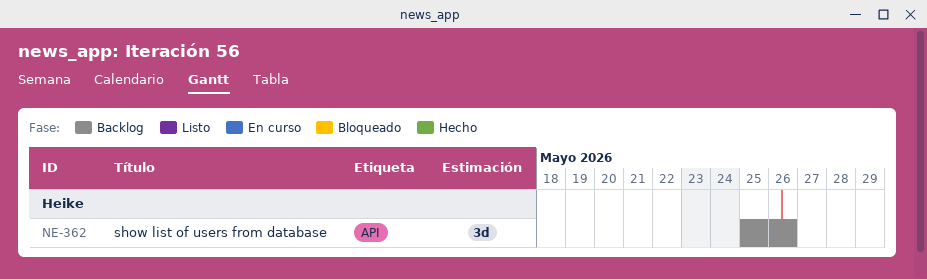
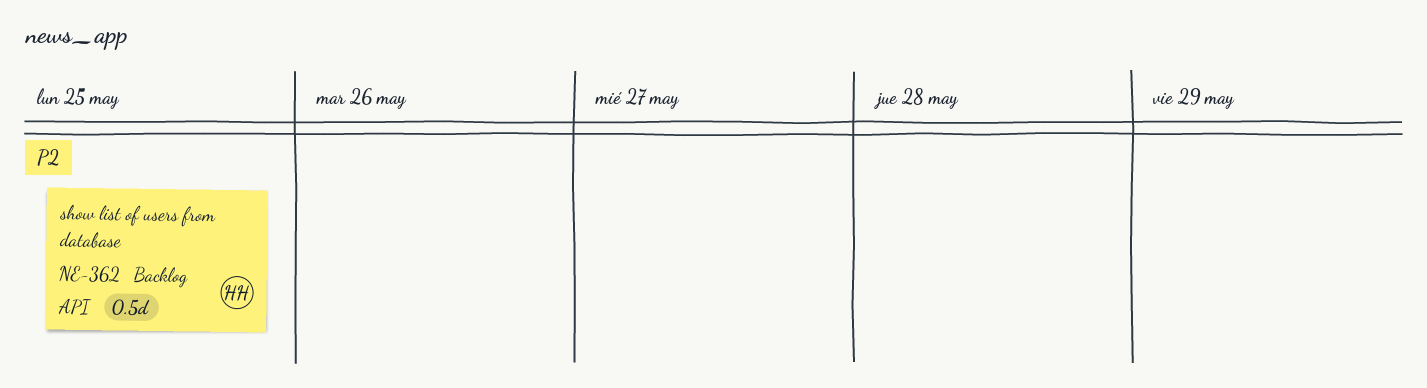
NE-362, estimate: 3d -> 0.5d
NE-362, due: May 26 -> May 25

